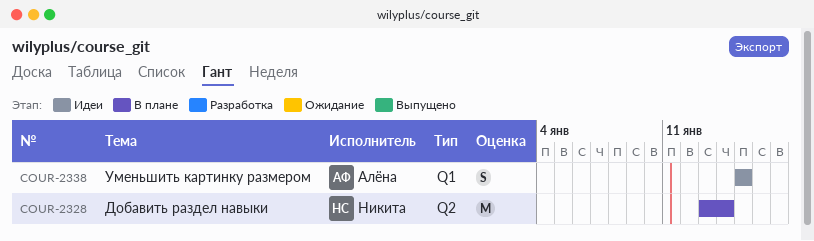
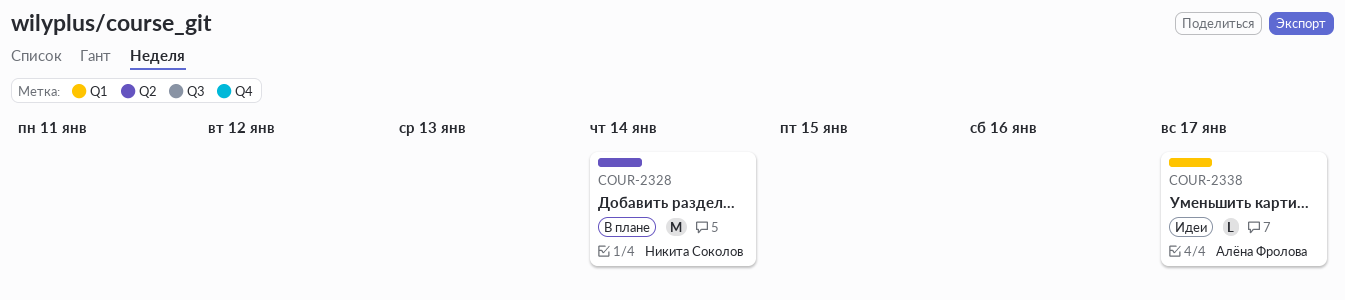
COUR-2338, estimate: S -> L
COUR-2338, due: Jan 15 -> Jan 17

